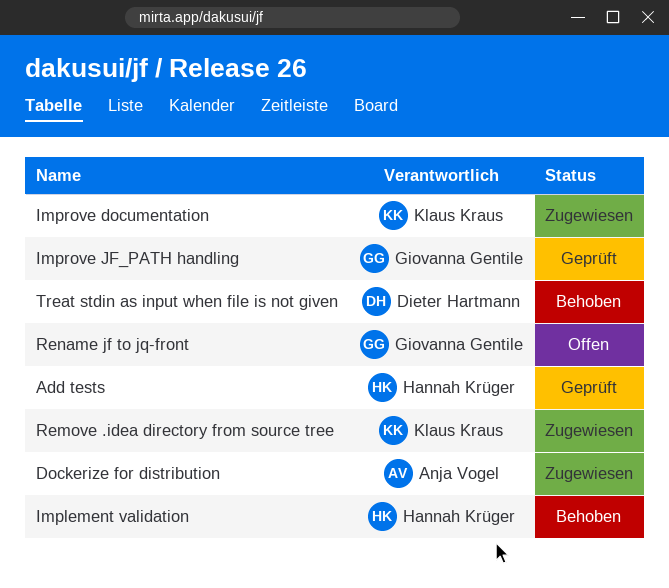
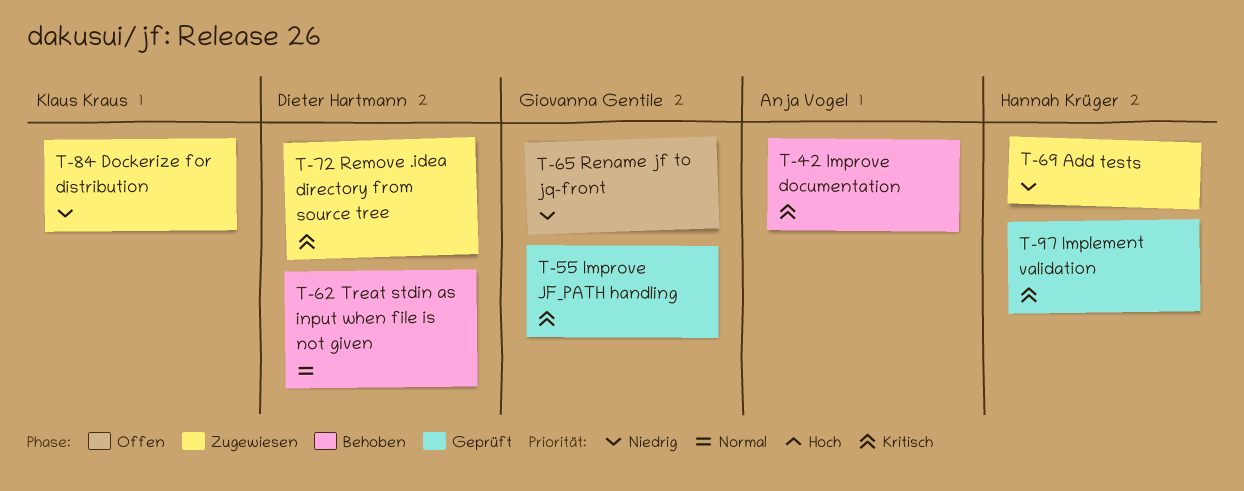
Add tests, status: Geprüft -> Zugewiesen
Dockerize for distribution, owner: Anja Vogel -> Klaus Kraus
Implement validation, status: Behoben -> Geprüft
Improve documentation, status: Zugewiesen -> Behoben
Improve documentation, owner: Klaus Kraus -> Anja Vogel
Remove .idea directory from source tree, owner: Klaus Kraus -> Dieter Hartmann

